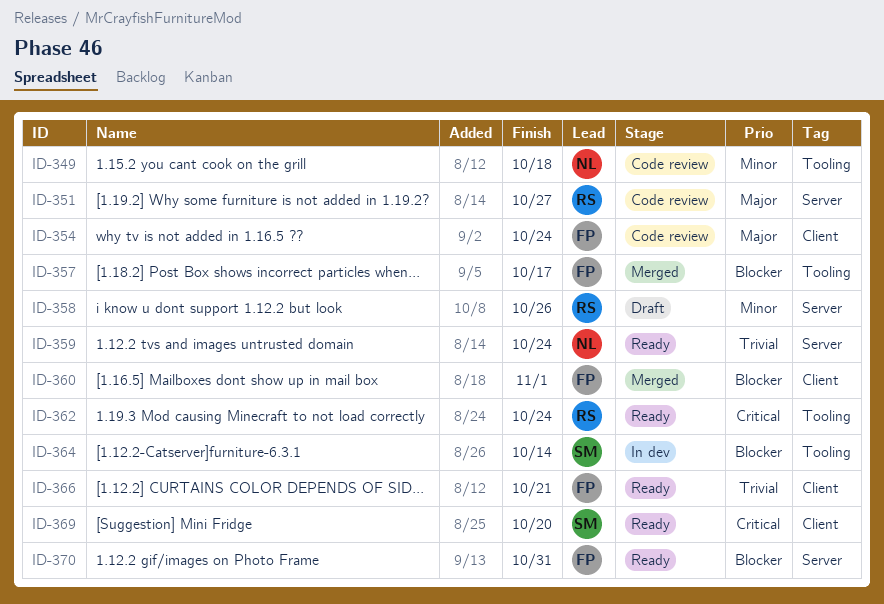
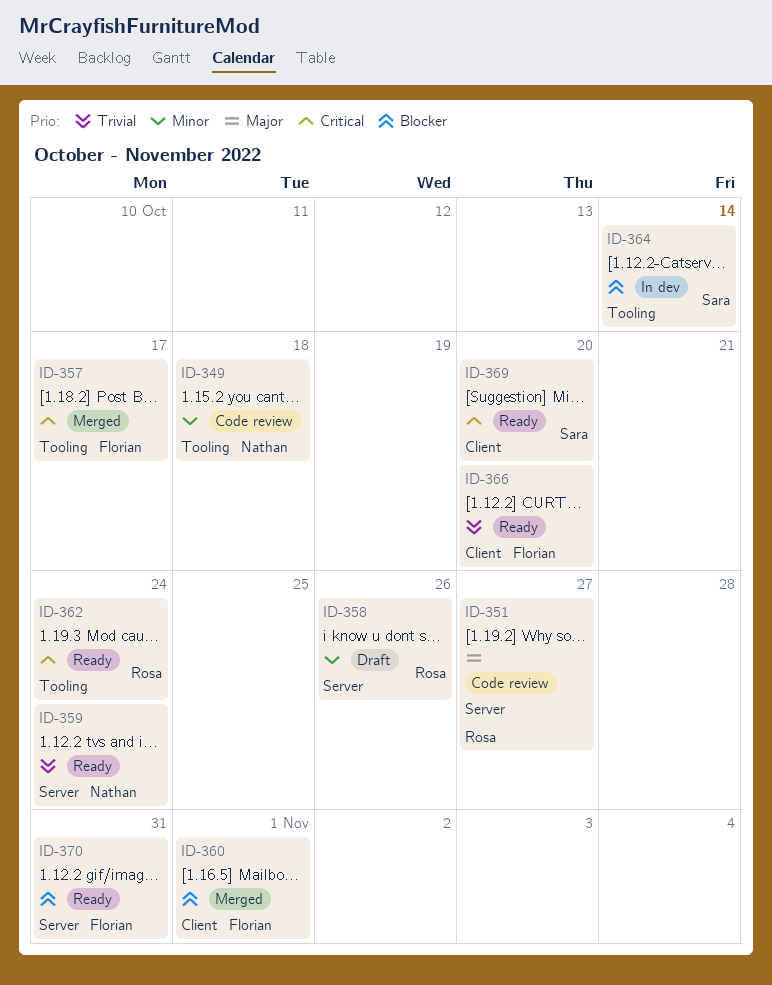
ID-354: present -> none
ID-357, priority: Blocker -> Critical
ID-366, due: Oct 21 -> Oct 20

